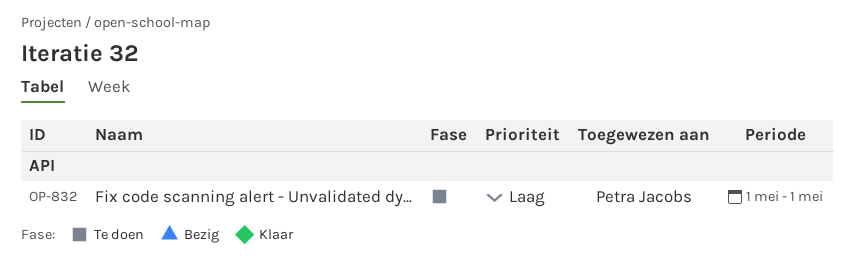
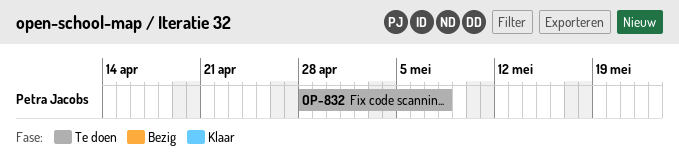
OP-832, start: May 1 -> Apr 28
OP-832, due: May 1 -> May 8

